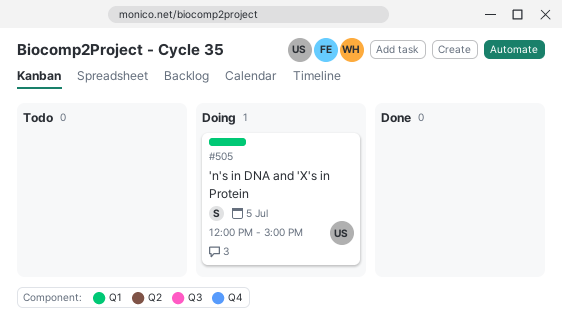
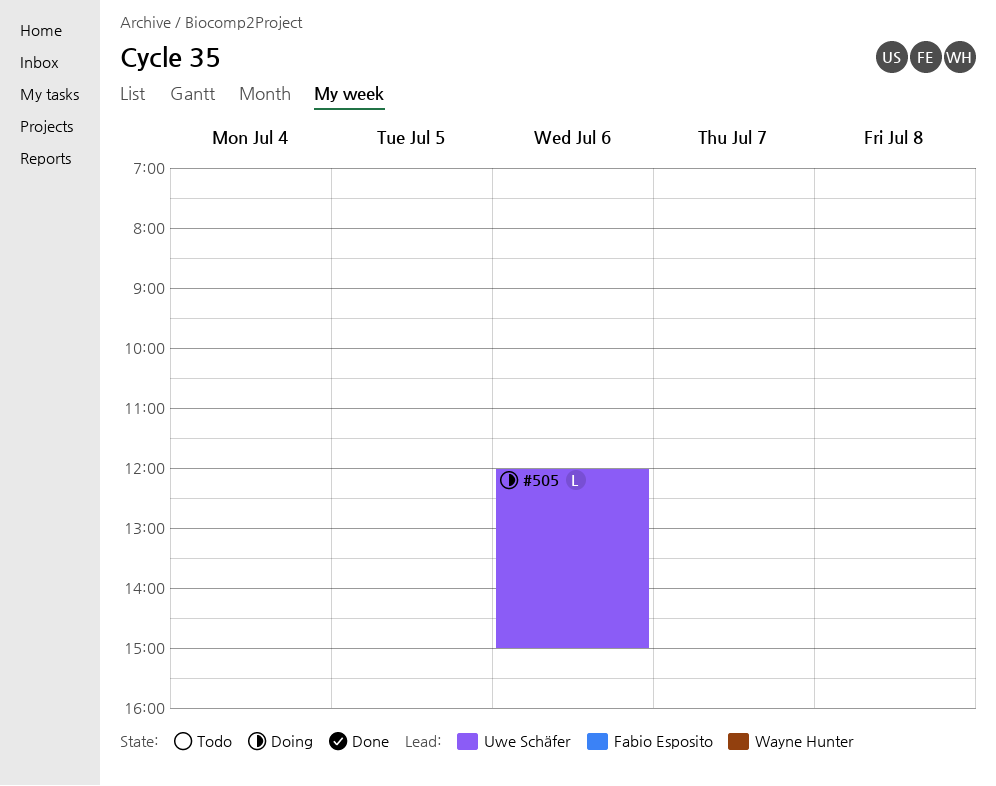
#505, estimate: S -> L
#505, day: Jul 5 -> Jul 6

